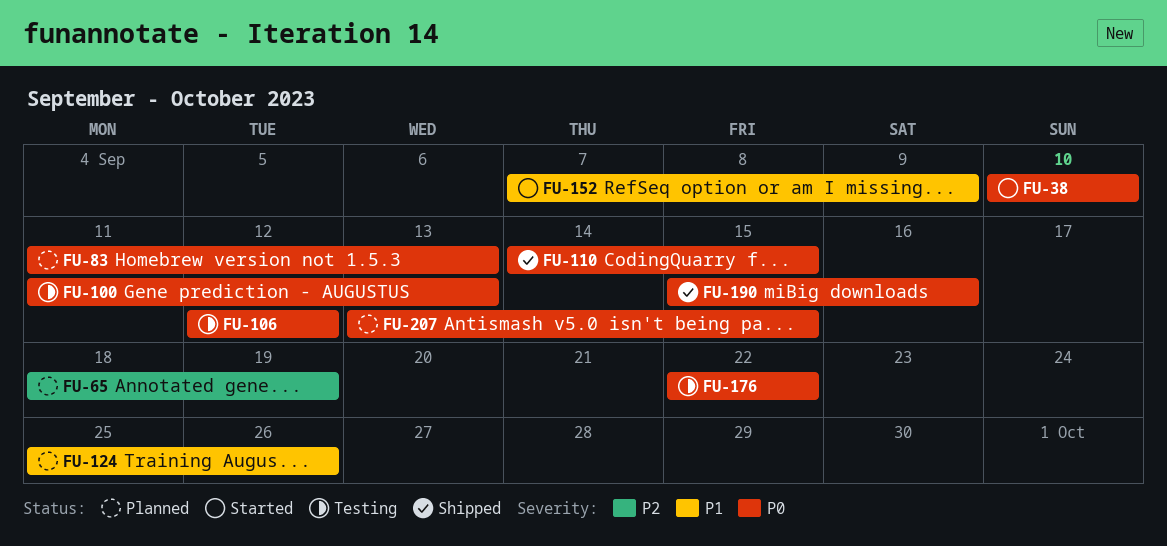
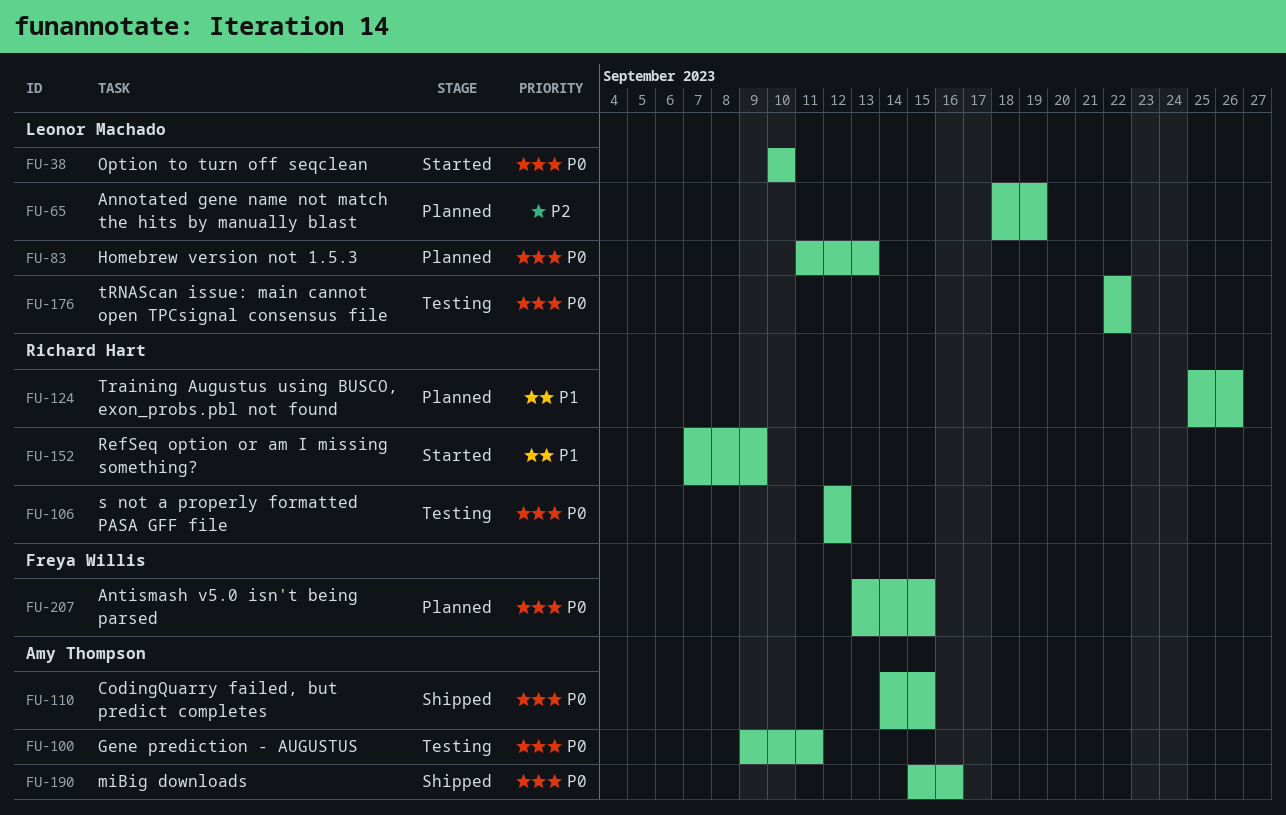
FU-100, start: Sep 11 -> Sep 9
FU-100, due: Sep 13 -> Sep 11

